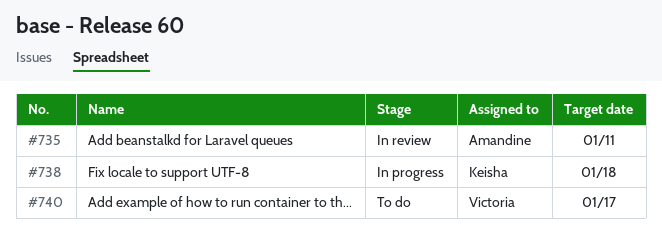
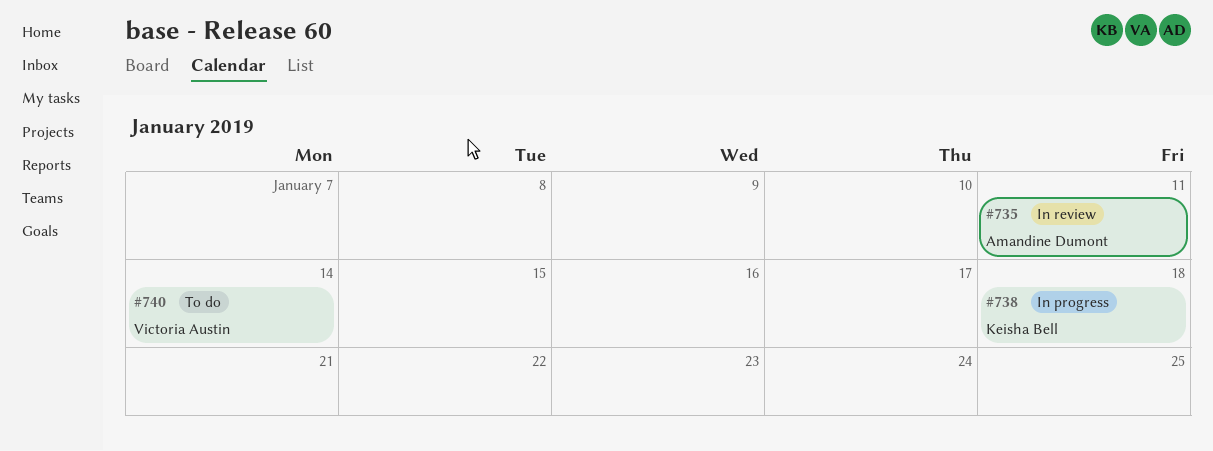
#740, due: Jan 17 -> Jan 14

